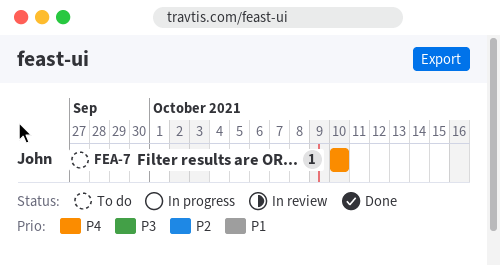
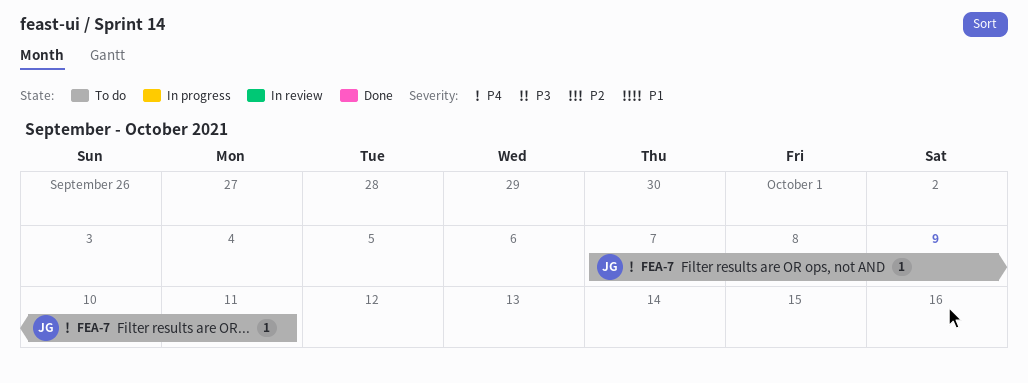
FEA-7, start: Oct 10 -> Oct 7
FEA-7, due: Oct 10 -> Oct 11

